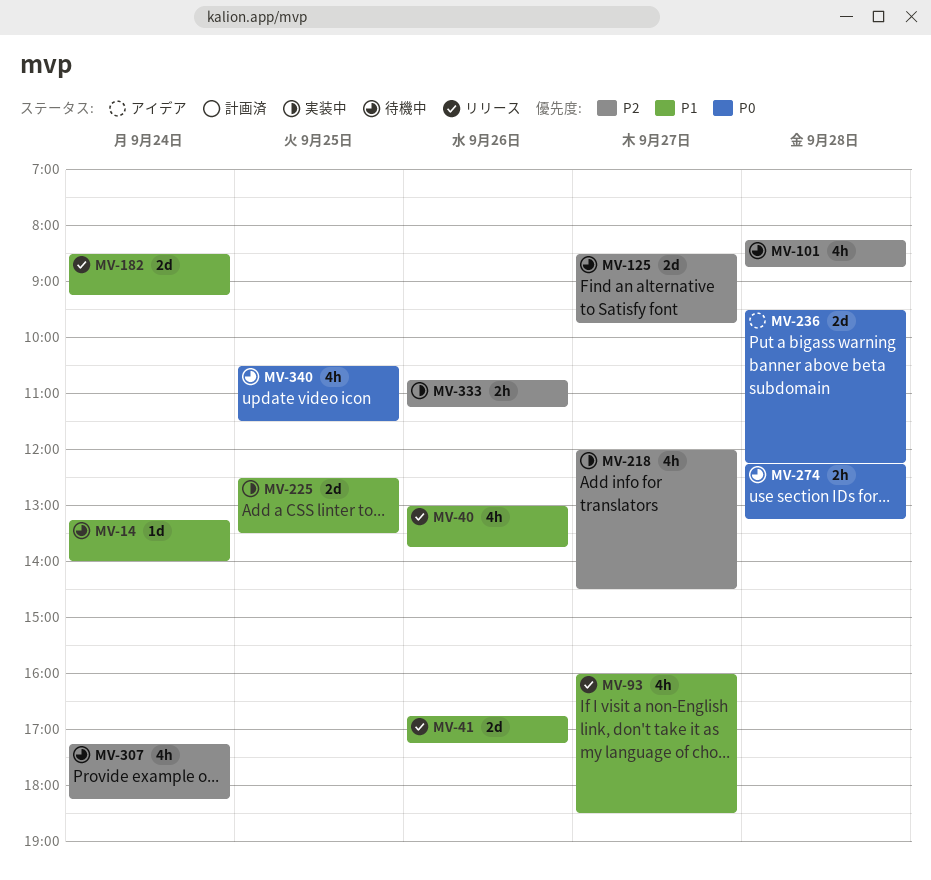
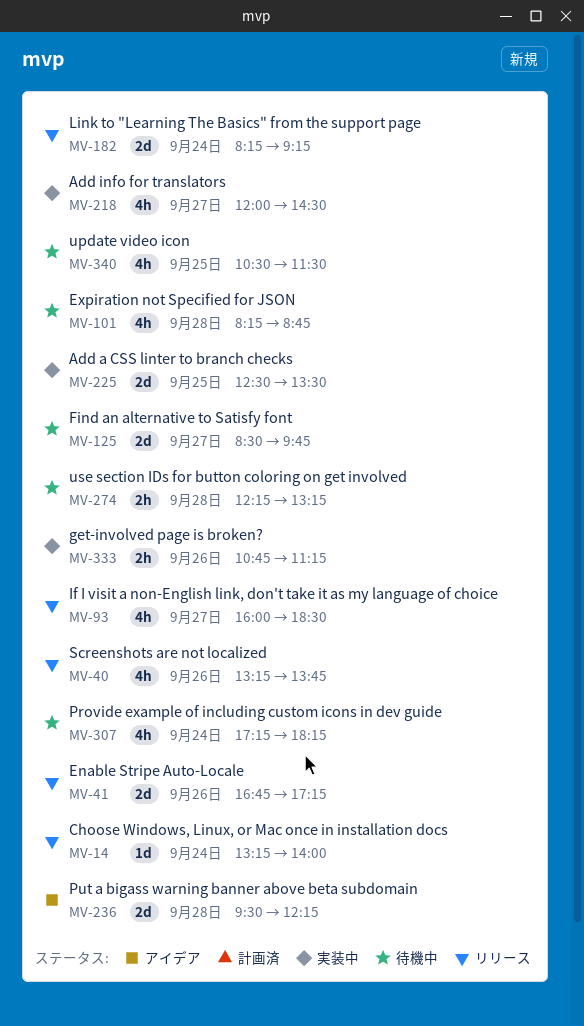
MV-14, status: 待機中 -> リリース
MV-40, begins: 13:00 -> 13:15
MV-182, begins: 08:30 -> 08:15

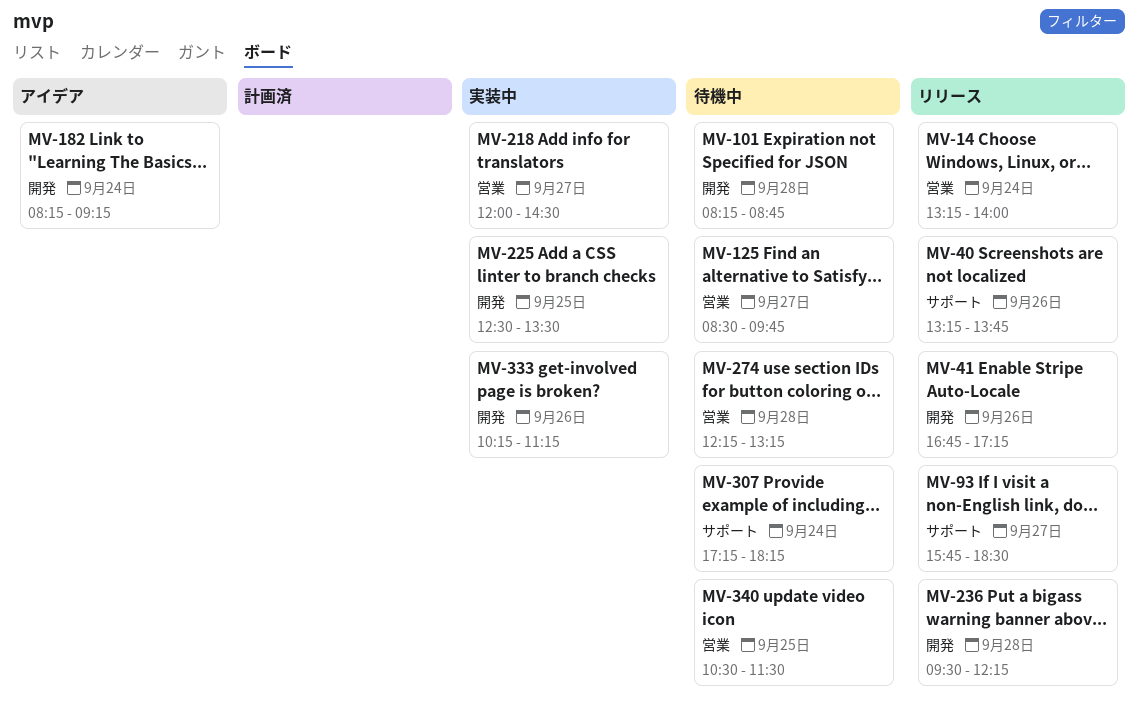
MV-93, begins: 16:00 -> 15:45
MV-182, status: リリース -> アイデア
MV-236, status: アイデア -> リリース
MV-333, begins: 10:45 -> 10:15

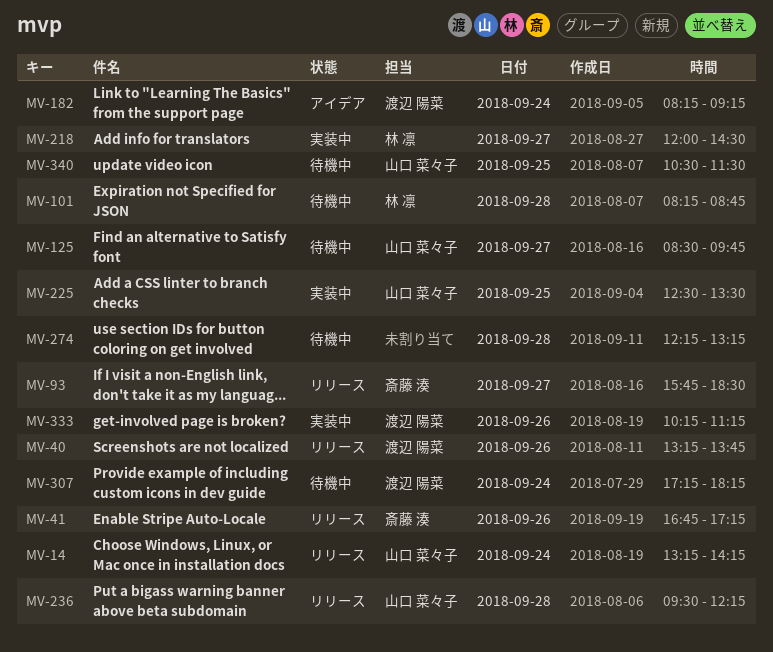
MV-14, ends: 14:00 -> 14:15

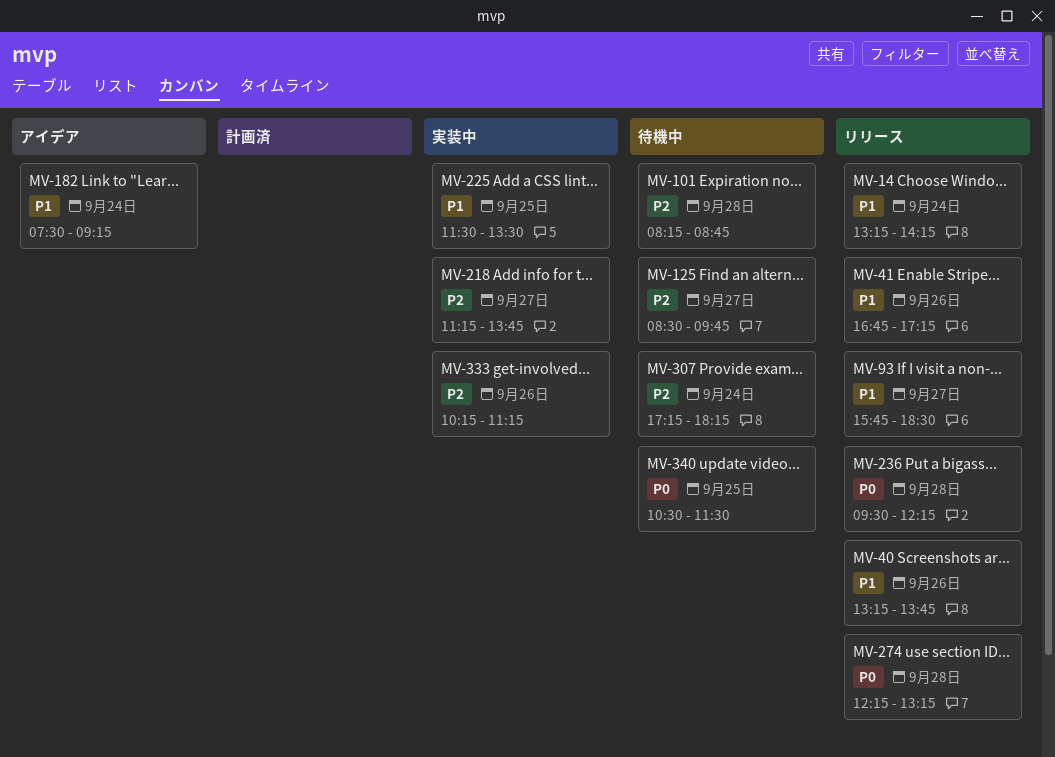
MV-182, begins: 08:15 -> 07:30
MV-218, begins: 12:00 -> 11:15
MV-218, ends: 14:30 -> 13:45
MV-225, begins: 12:30 -> 11:30
MV-274, status: 待機中 -> リリース

